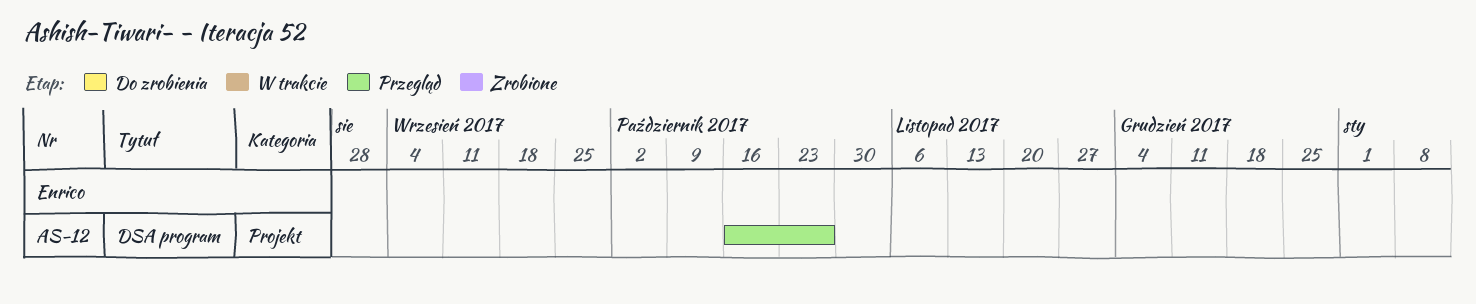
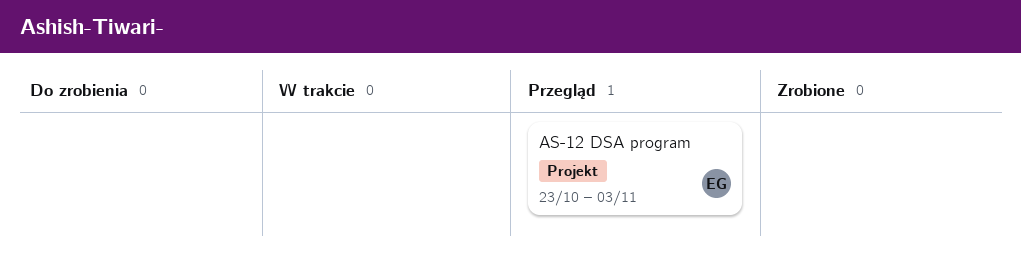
AS-12, start: Oct 16 -> Oct 23
AS-12, due: Oct 27 -> Nov 3

